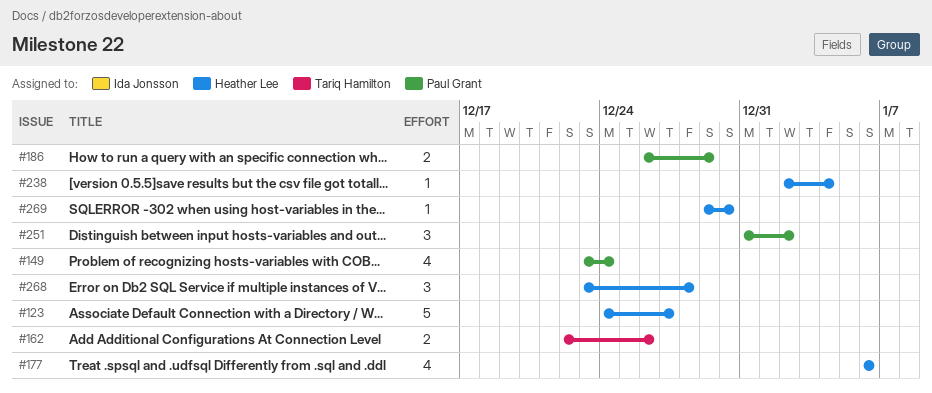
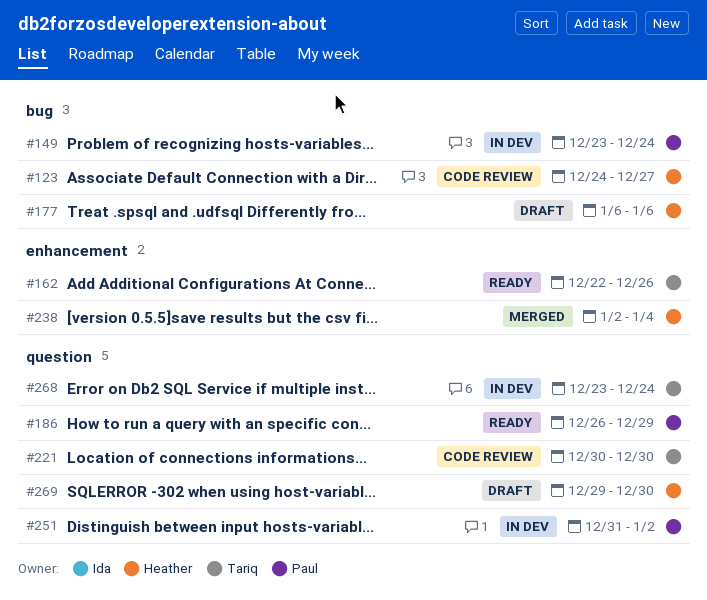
#221: none -> present
#268, owner: Heather Lee -> Tariq Hamilton
#268, due: Dec 28 -> Dec 24

